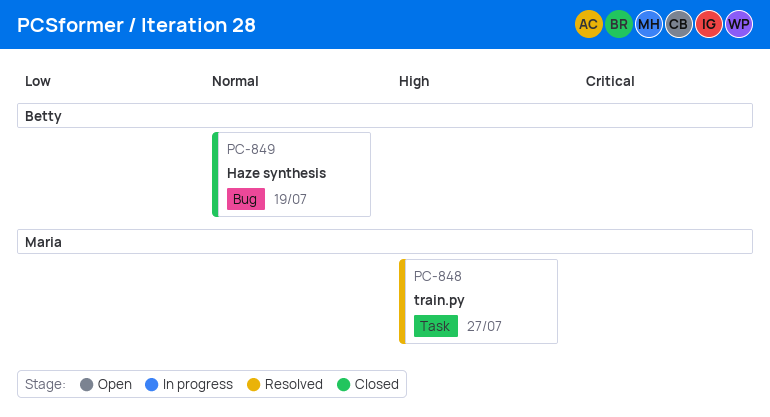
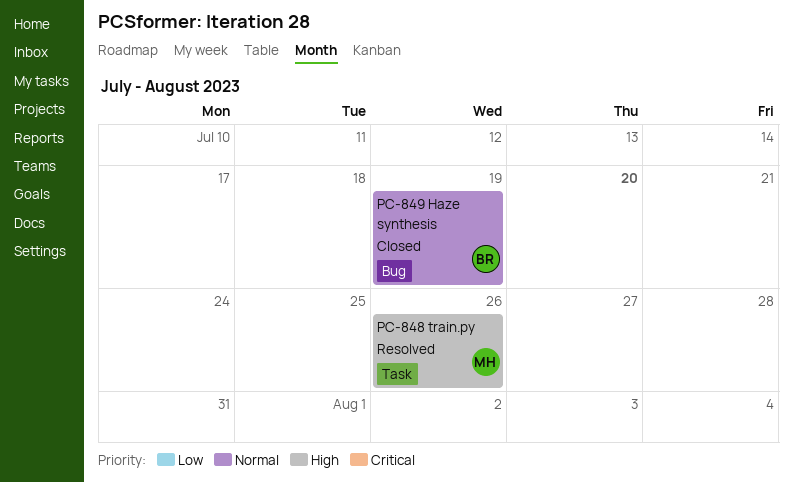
PC-848, due: Jul 27 -> Jul 26

